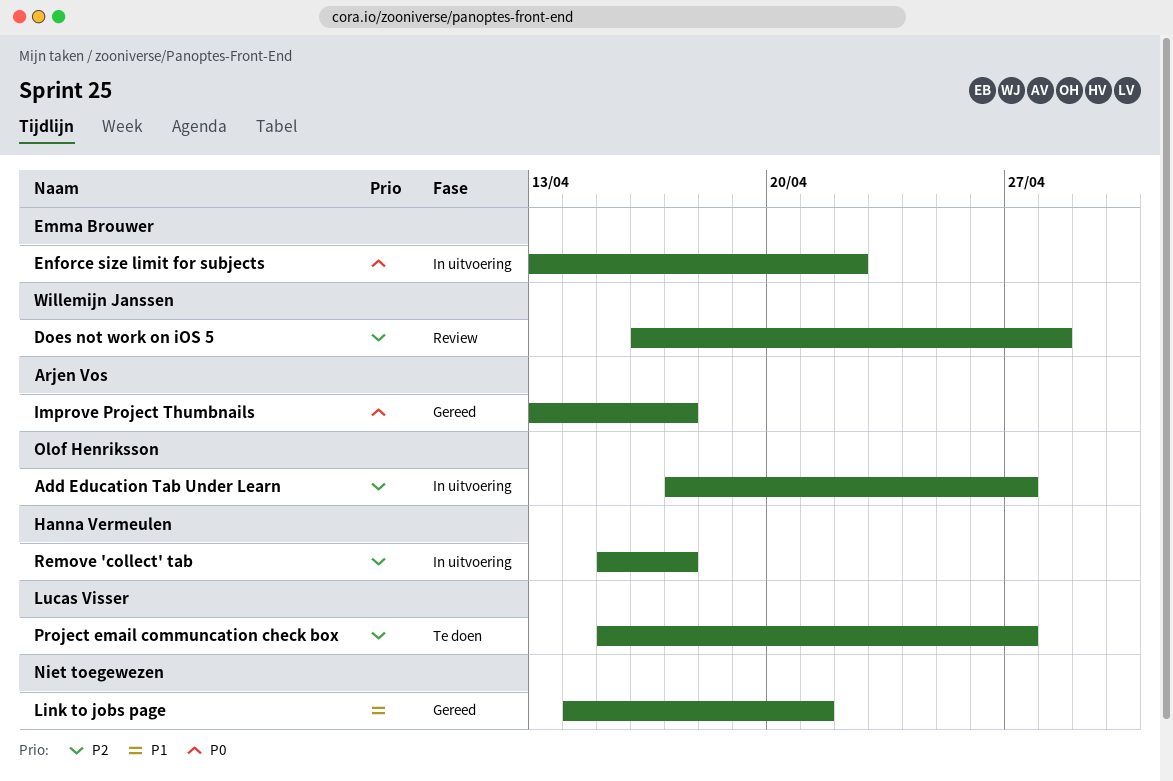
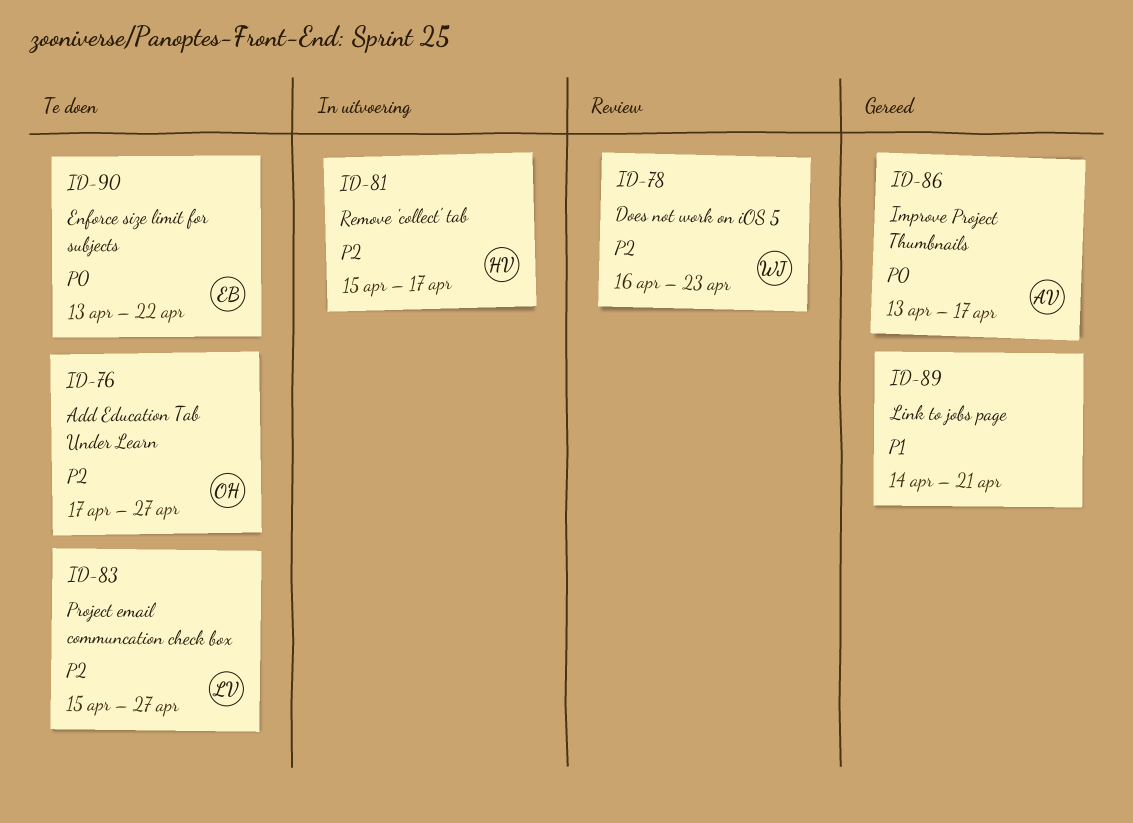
Add Education Tab Under Learn, status: In uitvoering -> Te doen
Does not work on iOS 5, due: Apr 28 -> Apr 23
Enforce size limit for subjects, status: In uitvoering -> Te doen

